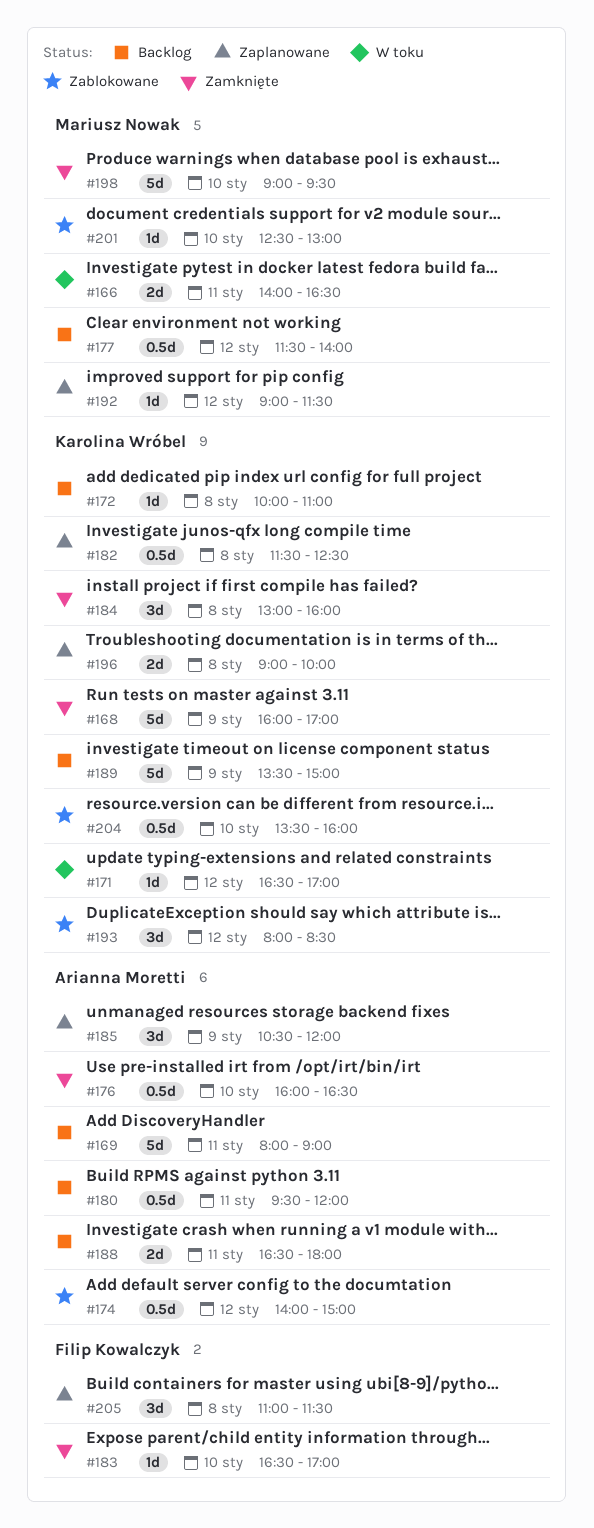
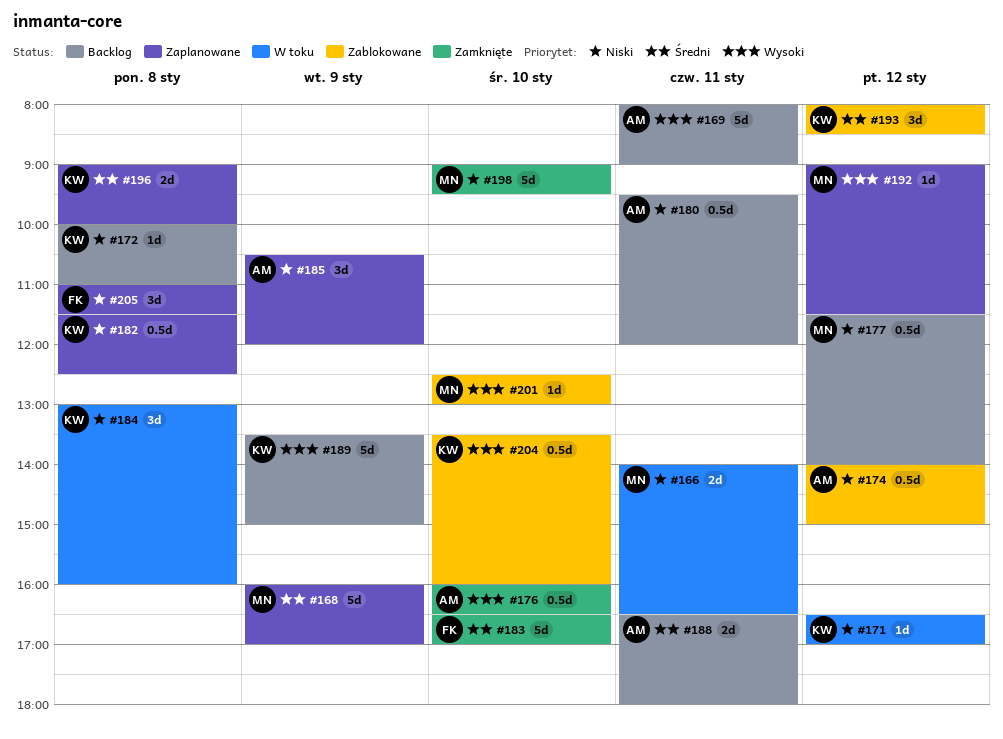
#168, status: Zamknięte -> Zaplanowane
#168, owner: Karolina Wróbel -> Mariusz Nowak
#183, estimate: 1d -> 5d
#184, status: Zamknięte -> W toku

